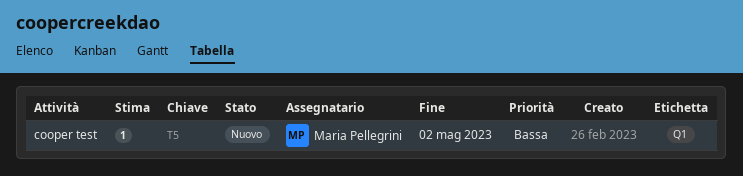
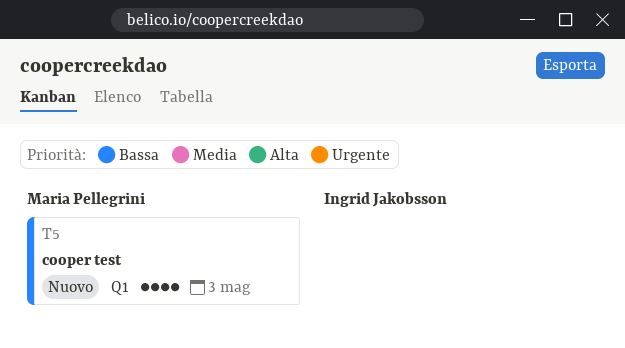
T5, estimate: 1 -> 4
T5, due: May 2 -> May 3

